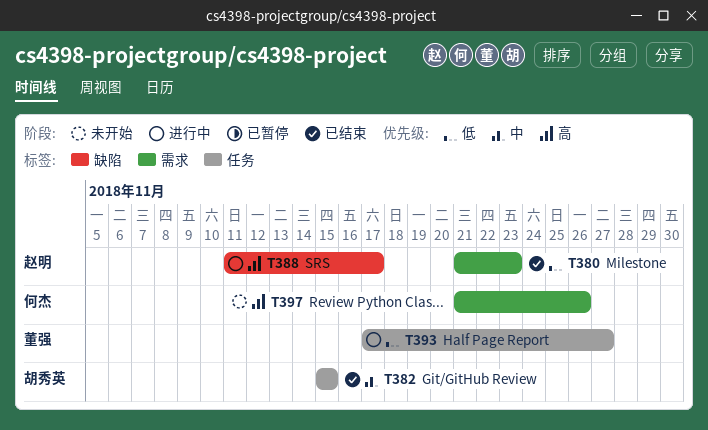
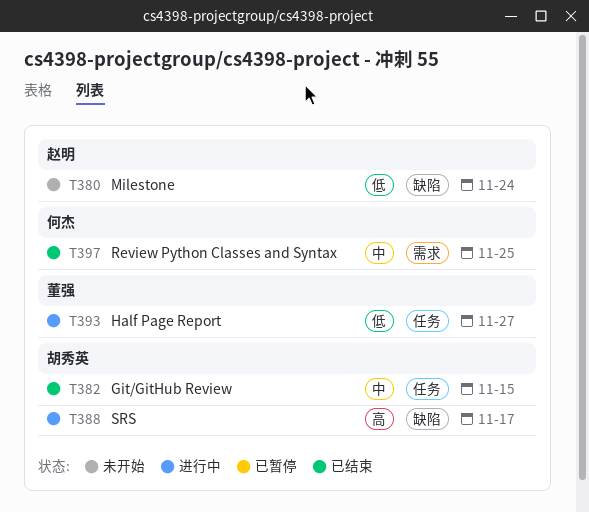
T380, status: 已结束 -> 未开始
T380, label: 需求 -> 缺陷
T380, due: Nov 23 -> Nov 24
T388, owner: 赵明 -> 胡秀英
T397, status: 未开始 -> 已结束
T397, priority: 高 -> 中
T397, due: Nov 26 -> Nov 25

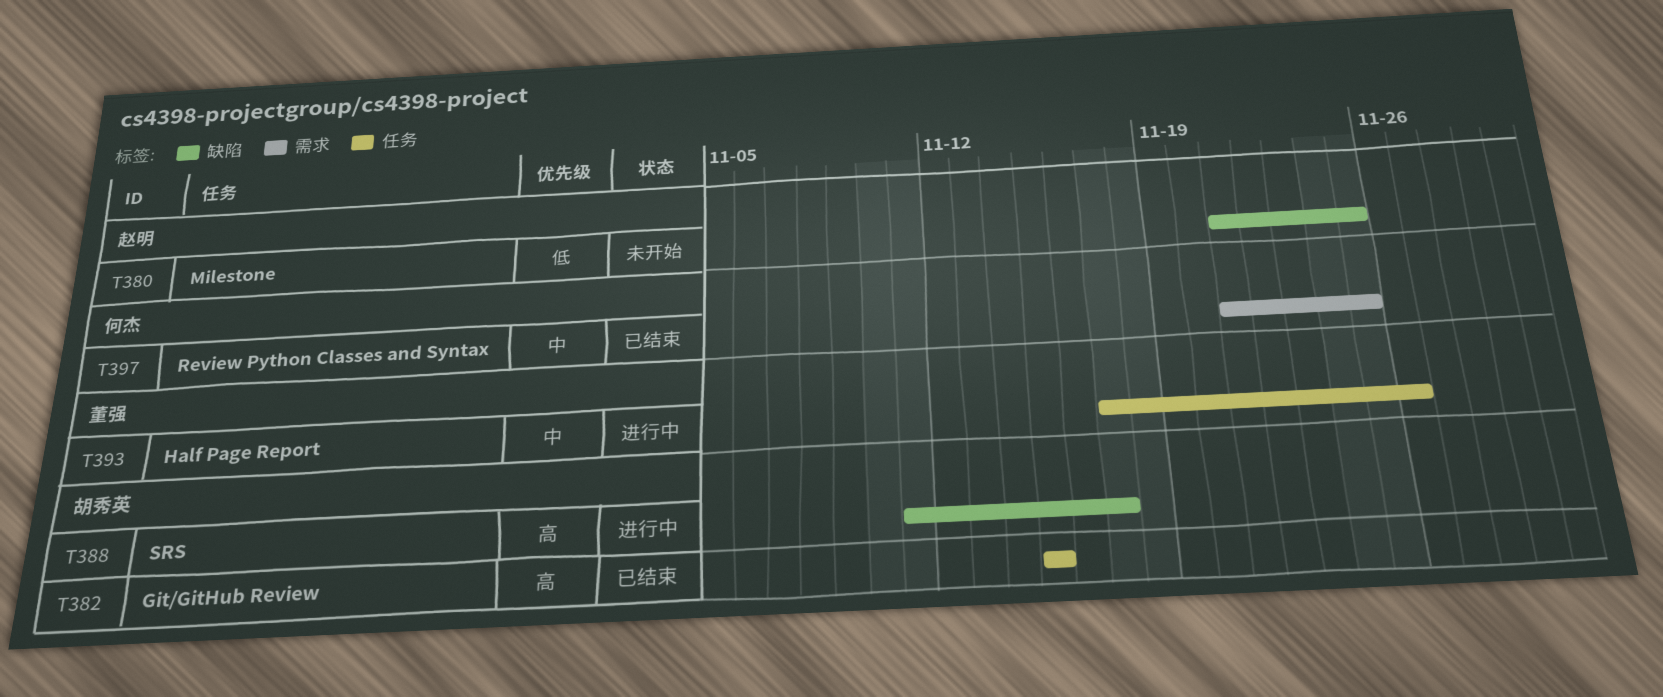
T380, due: Nov 24 -> Nov 25
T382, priority: 中 -> 高
T393, priority: 低 -> 中
T393, due: Nov 27 -> Nov 26

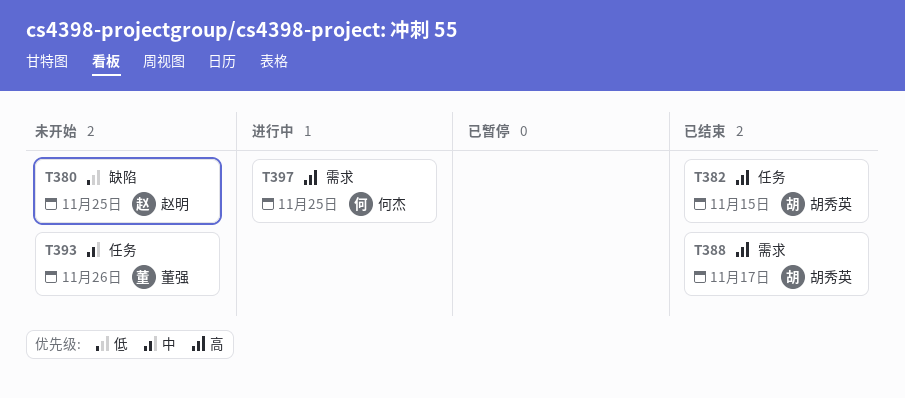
T388, status: 进行中 -> 已结束
T388, label: 缺陷 -> 需求
T393, status: 进行中 -> 未开始
T397, status: 已结束 -> 进行中
T397, priority: 中 -> 高

